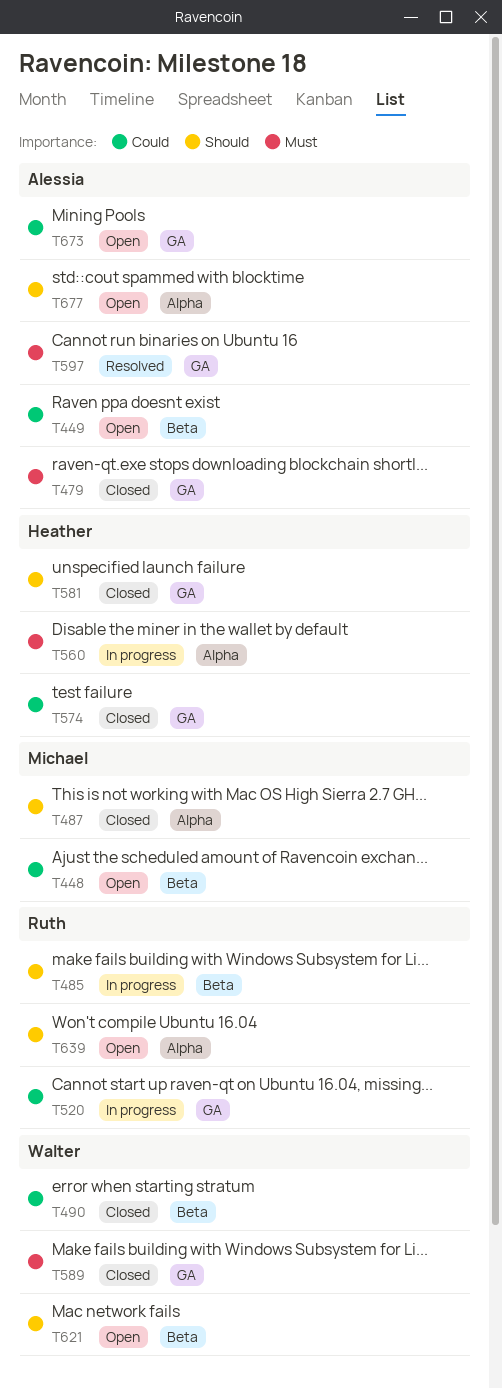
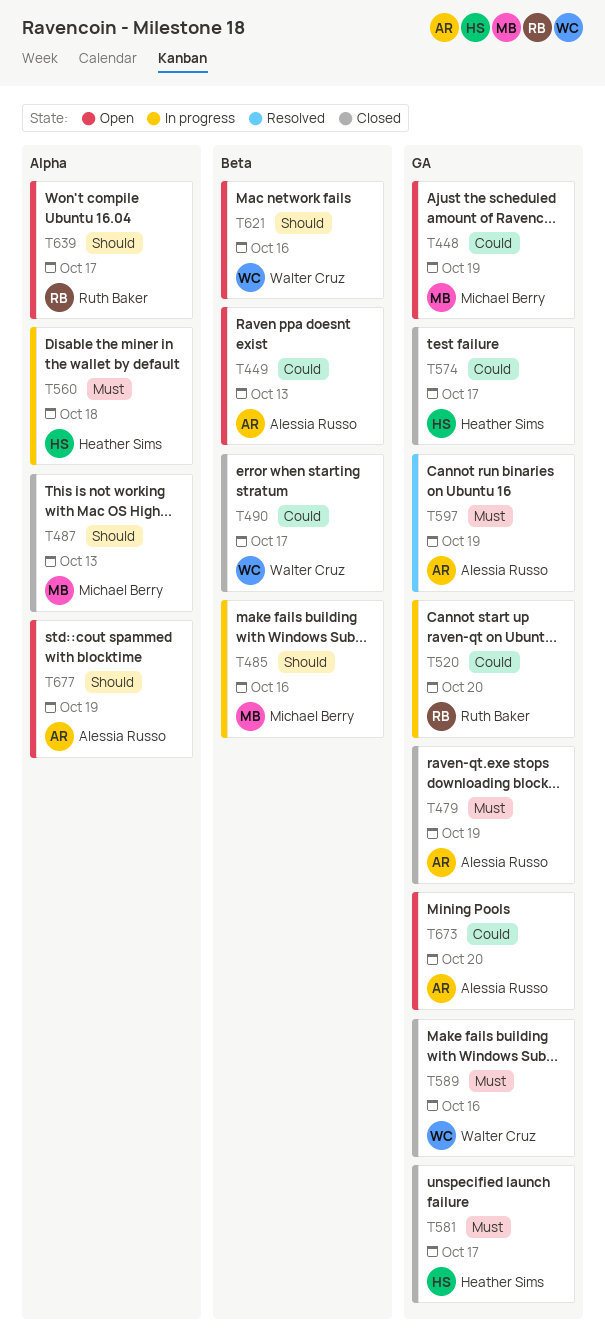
T448, label: Beta -> GA
T485, owner: Ruth Baker -> Michael Berry
T581, priority: Should -> Must

